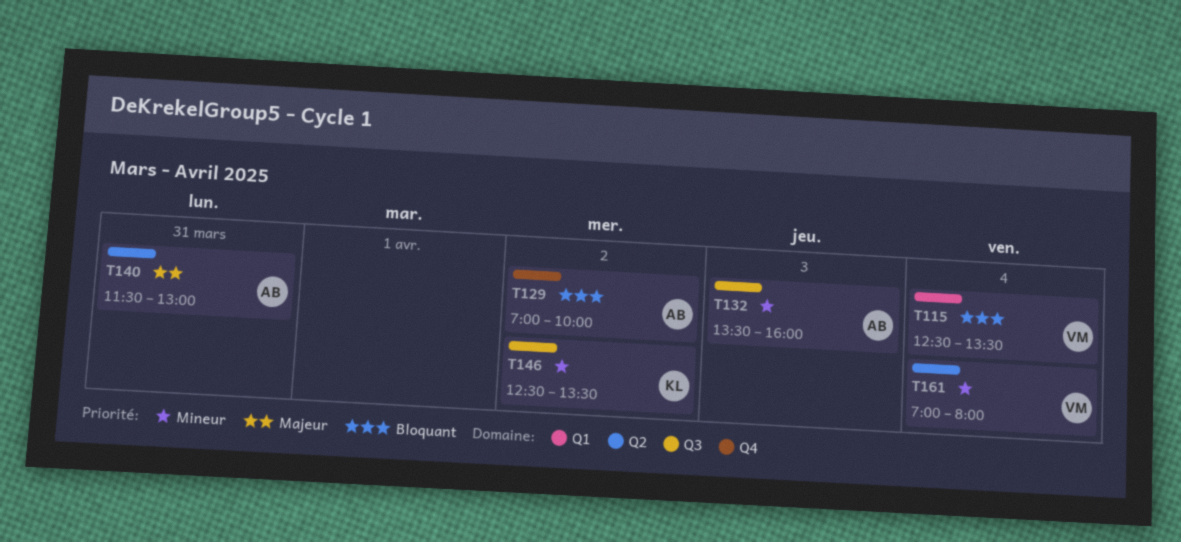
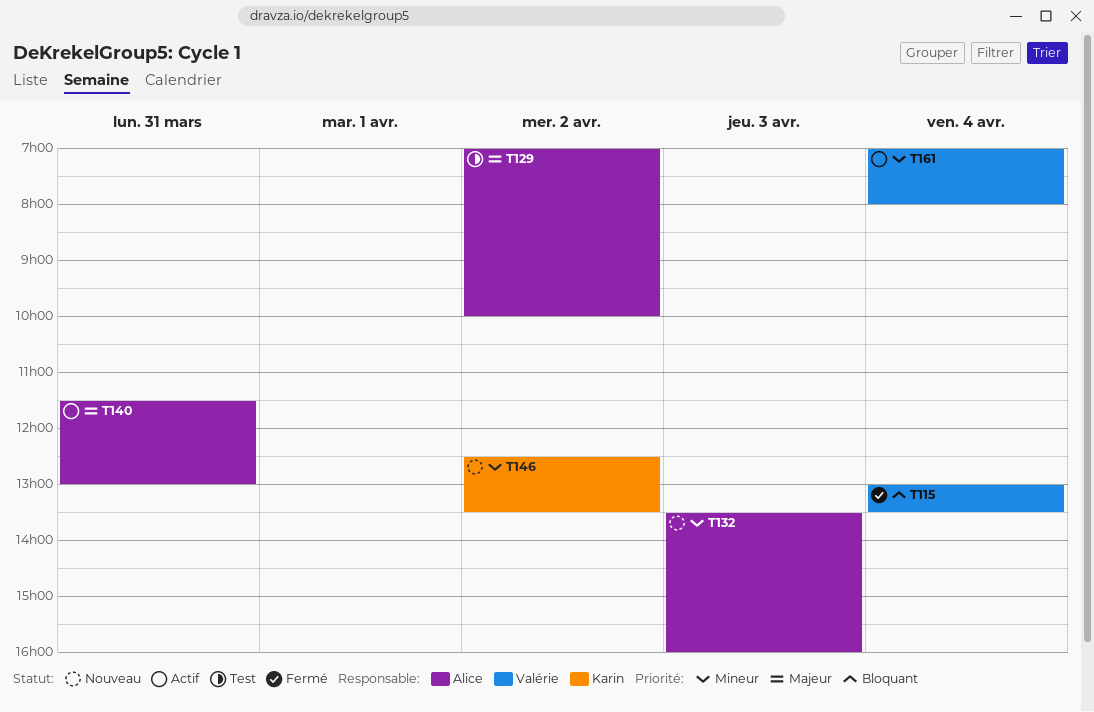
T115, begins: 12:30 -> 13:00
T129, priority: Bloquant -> Majeur

